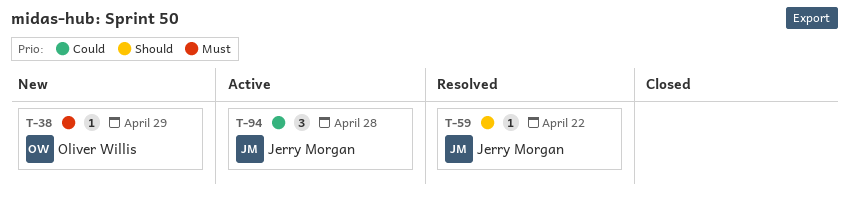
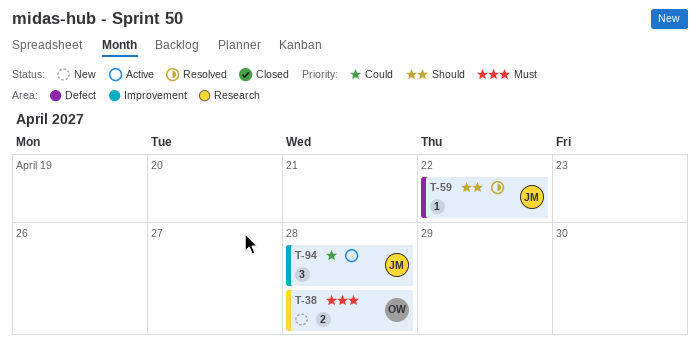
T-38, estimate: 1 -> 2
T-38, due: Apr 29 -> Apr 28

